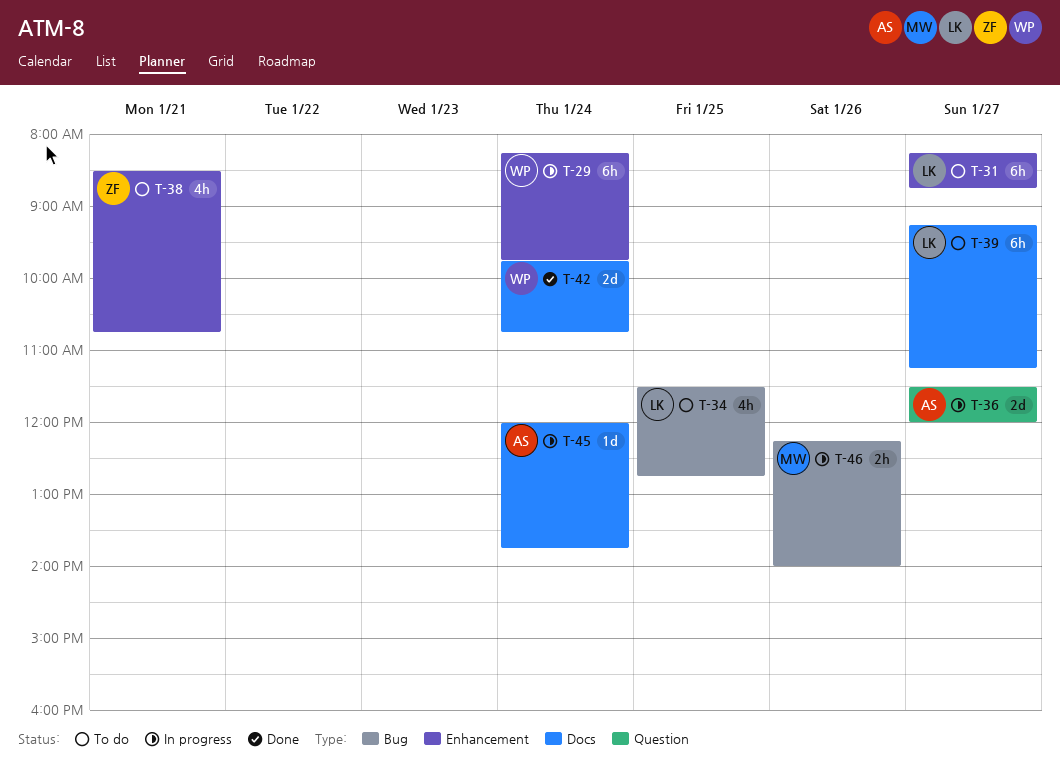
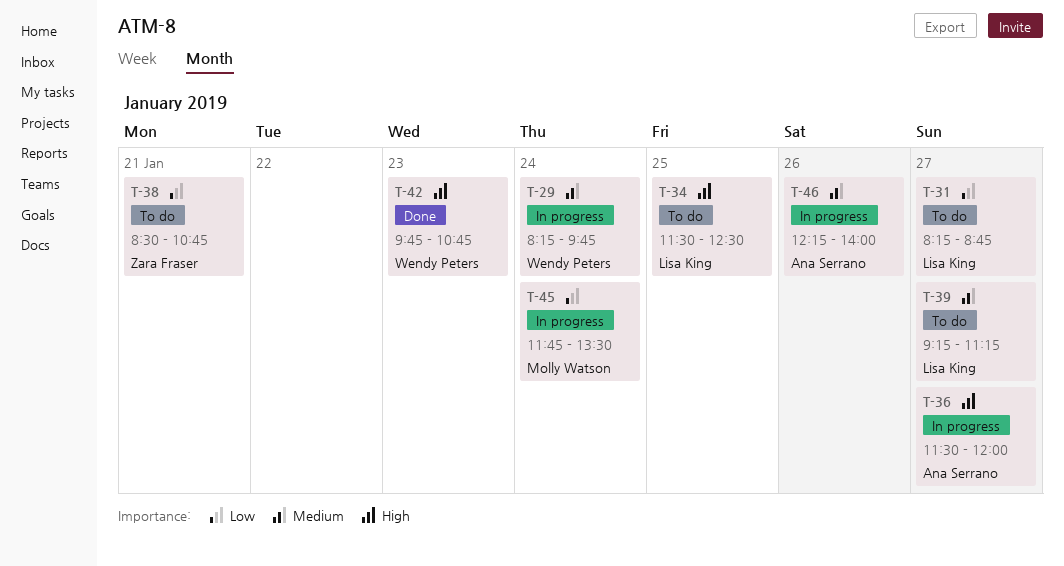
T-34, ends: 12:45 -> 12:30
T-42, day: Jan 24 -> Jan 23
T-45, owner: Ana Serrano -> Molly Watson
T-45, begins: 12:00 -> 11:45
T-45, ends: 13:45 -> 13:30
T-46, owner: Molly Watson -> Ana Serrano

